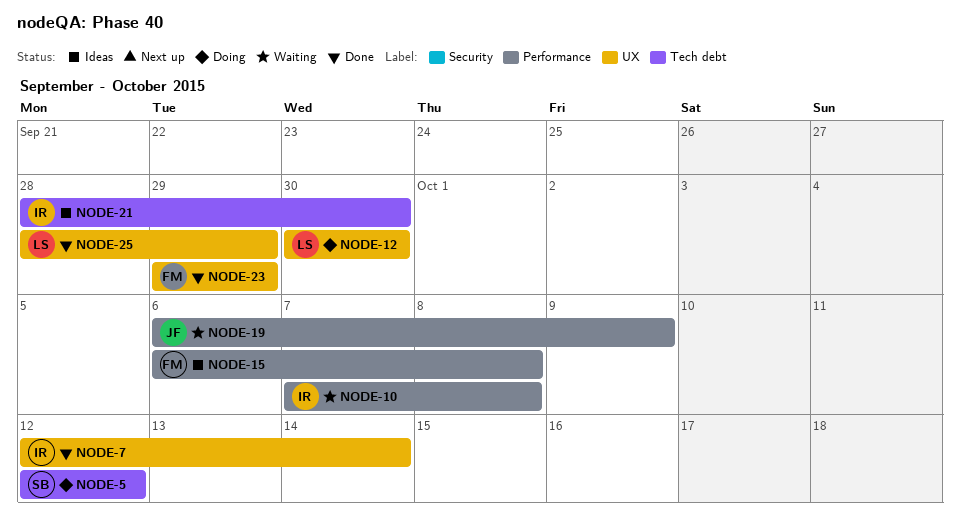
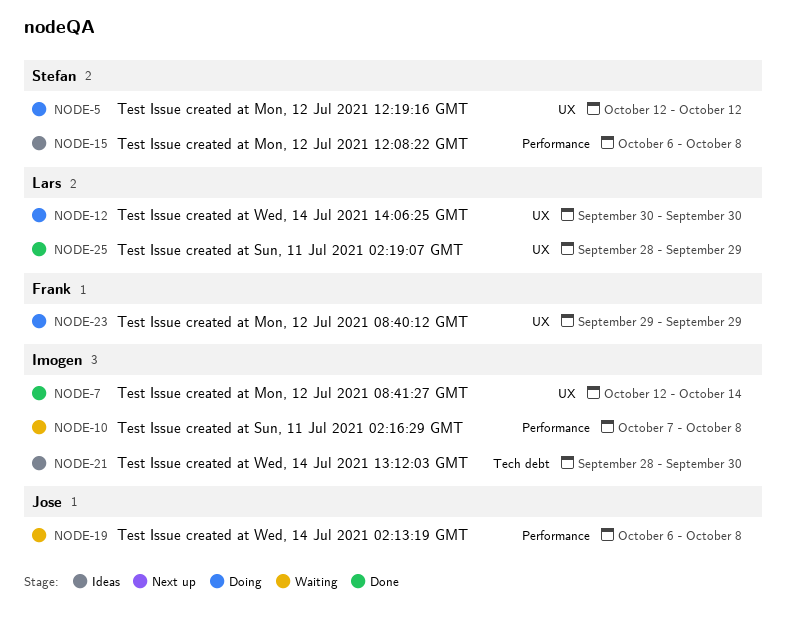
NODE-5, label: Tech debt -> UX
NODE-15, owner: Frank -> Stefan
NODE-19, due: Oct 9 -> Oct 8
NODE-23, status: Done -> Doing

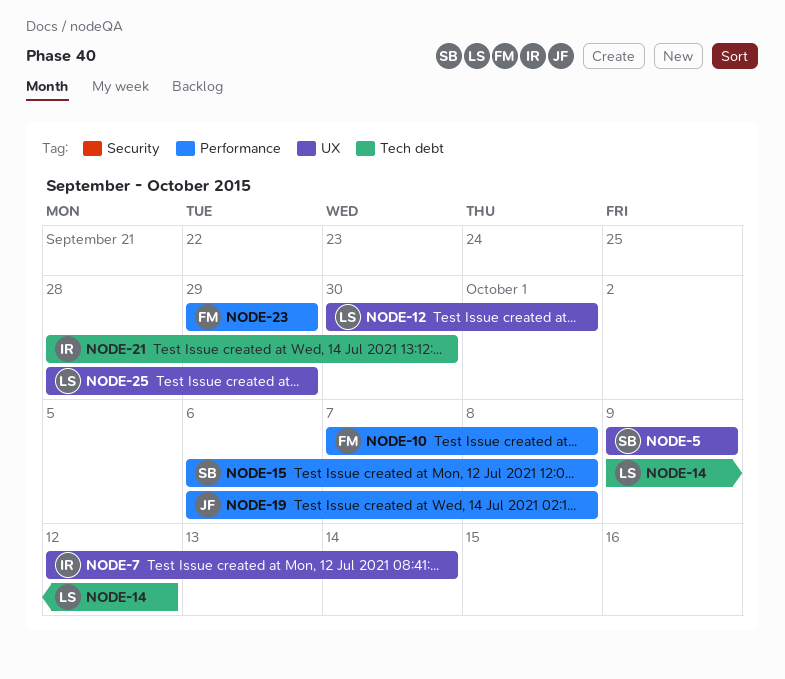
NODE-5, start: Oct 12 -> Oct 9
NODE-5, due: Oct 12 -> Oct 9
NODE-10, owner: Imogen -> Frank
NODE-12, due: Sep 30 -> Oct 1
NODE-14: none -> present
NODE-23, label: UX -> Performance

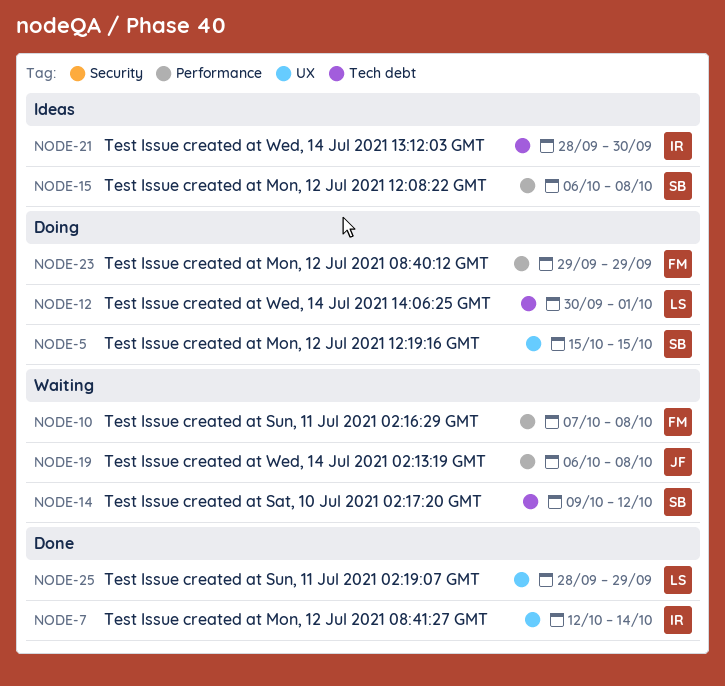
NODE-5, start: Oct 9 -> Oct 15
NODE-5, due: Oct 9 -> Oct 15
NODE-12, label: UX -> Tech debt
NODE-14, owner: LS -> SB

